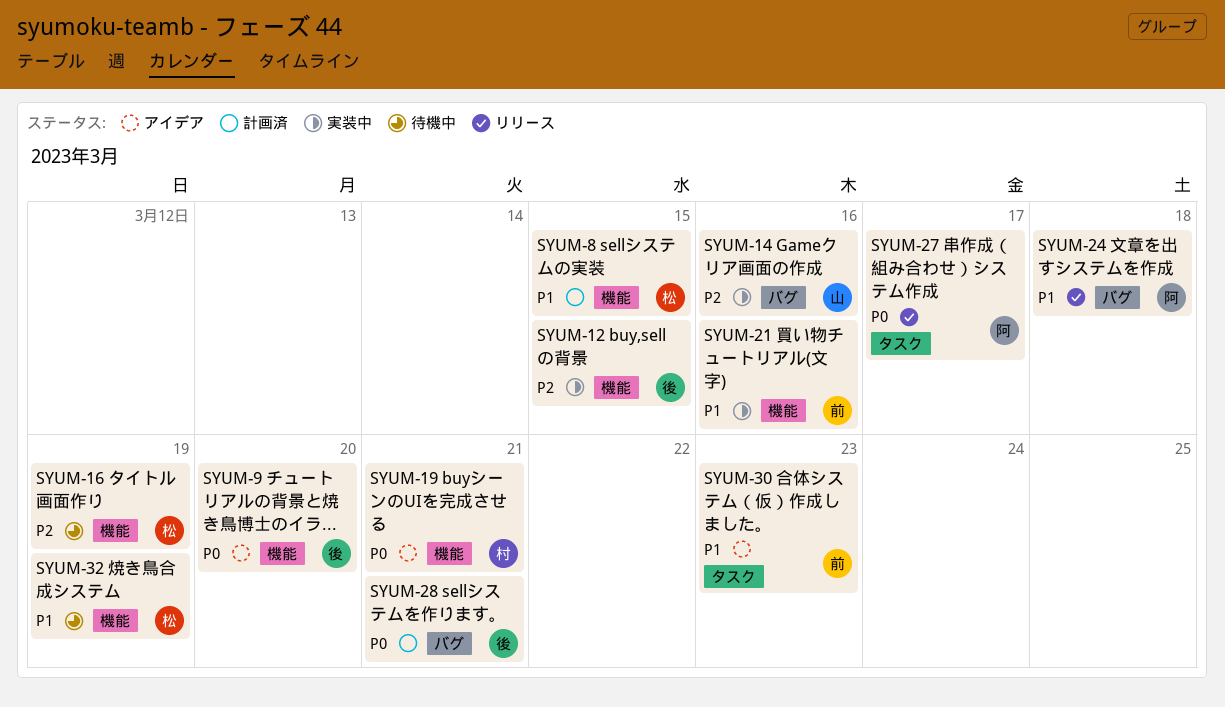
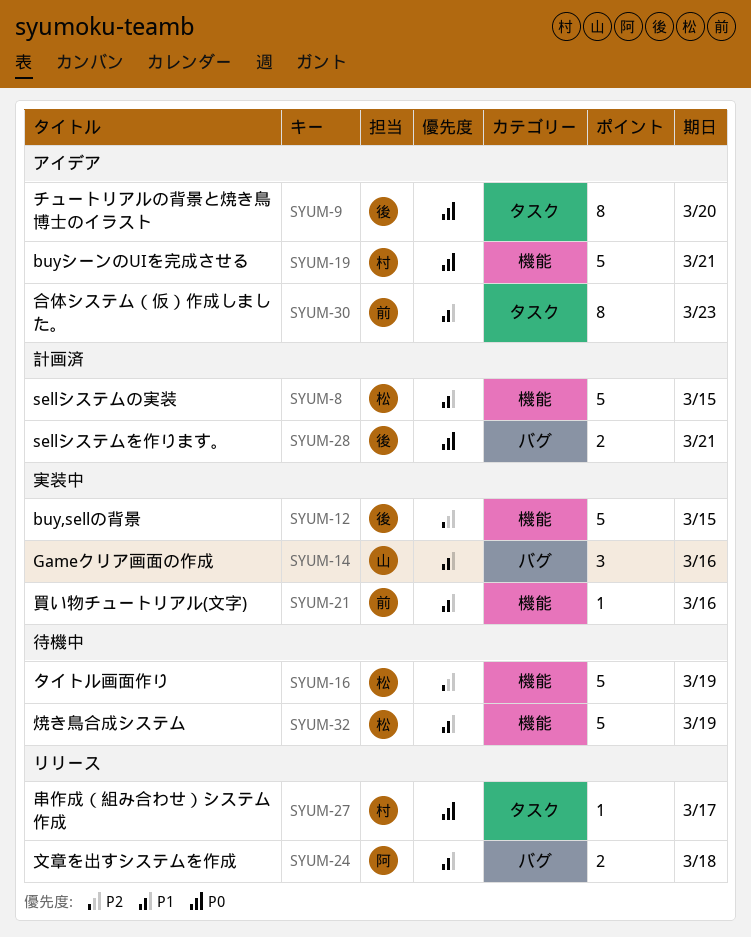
SYUM-9, label: 機能 -> タスク
SYUM-14, priority: P2 -> P1
SYUM-27, owner: 阿 -> 村

